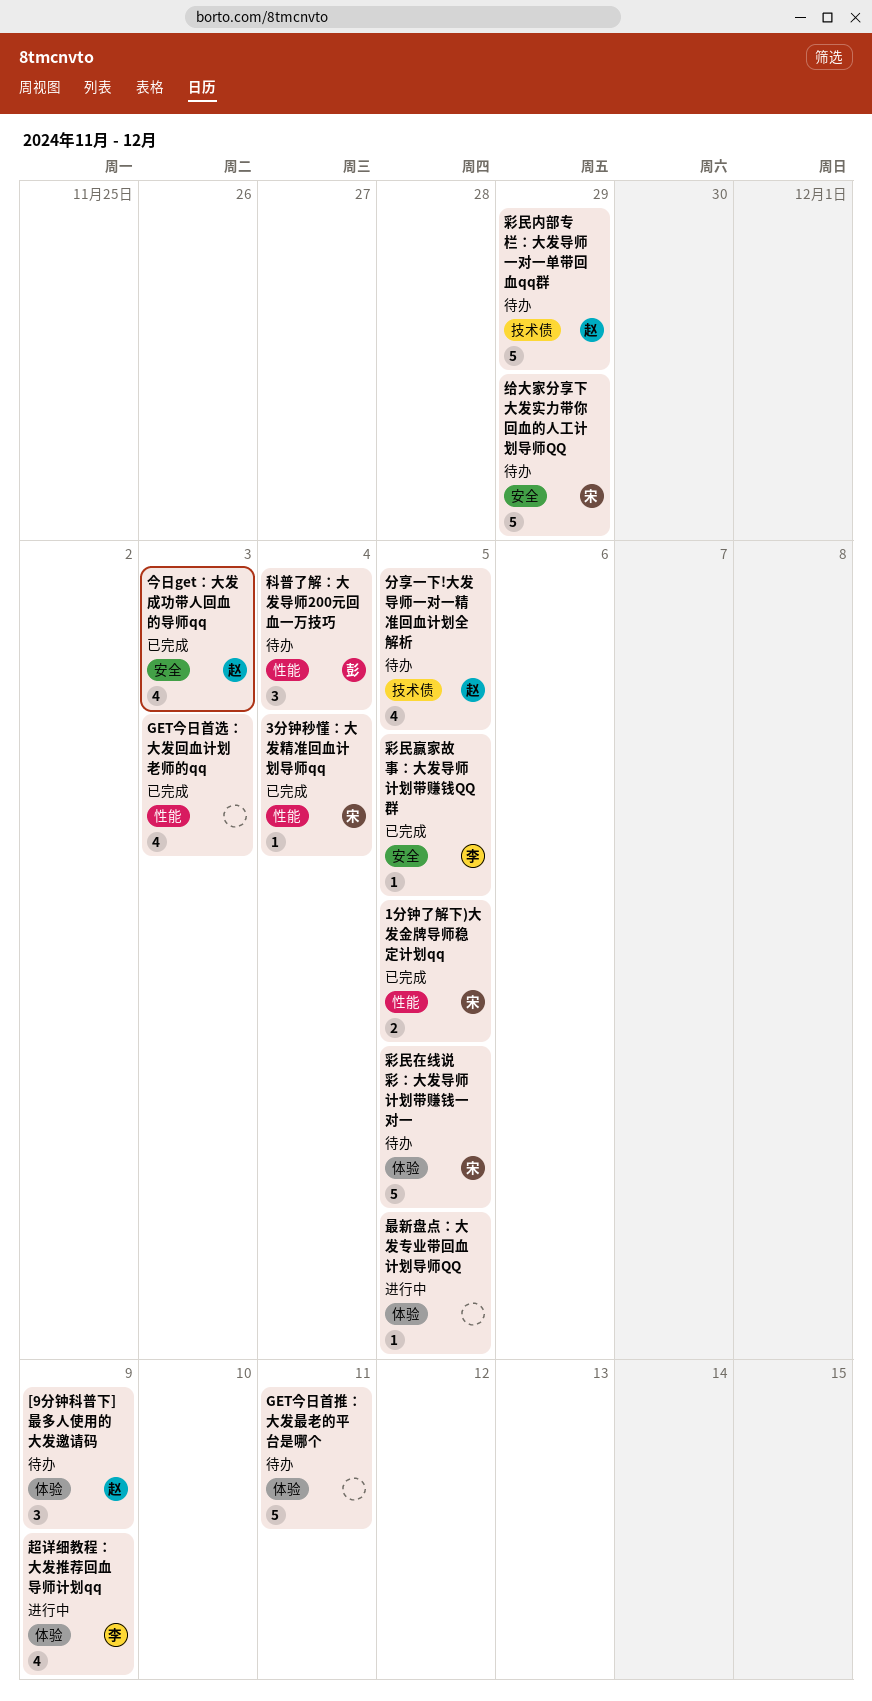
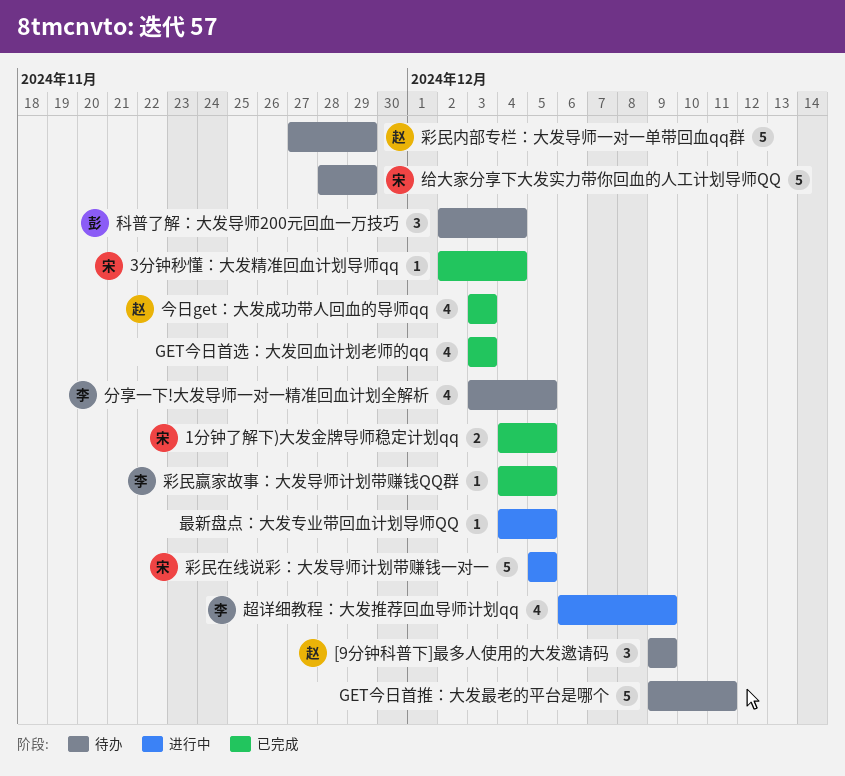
分享一下!大发导师一对一精准回血计划全解析, owner: 赵 -> 李
彩民在线说彩：大发导师计划带赚钱一对一, status: 待办 -> 进行中

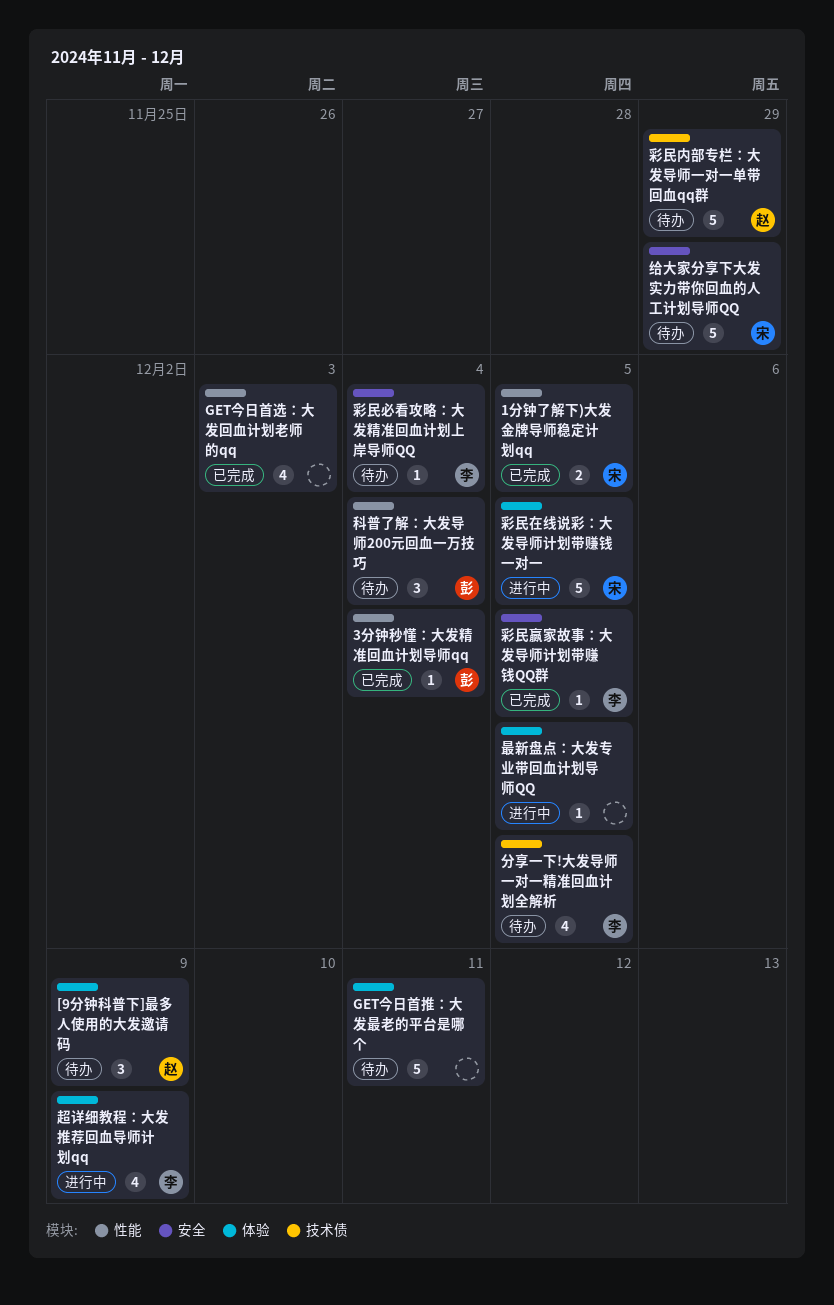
3分钟秒懂：大发精准回血计划导师qq, owner: 宋 -> 彭
今日get：大发成功带人回血的导师qq: present -> none
彩民必看攻略：大发精准回血计划上岸导师QQ: none -> present

